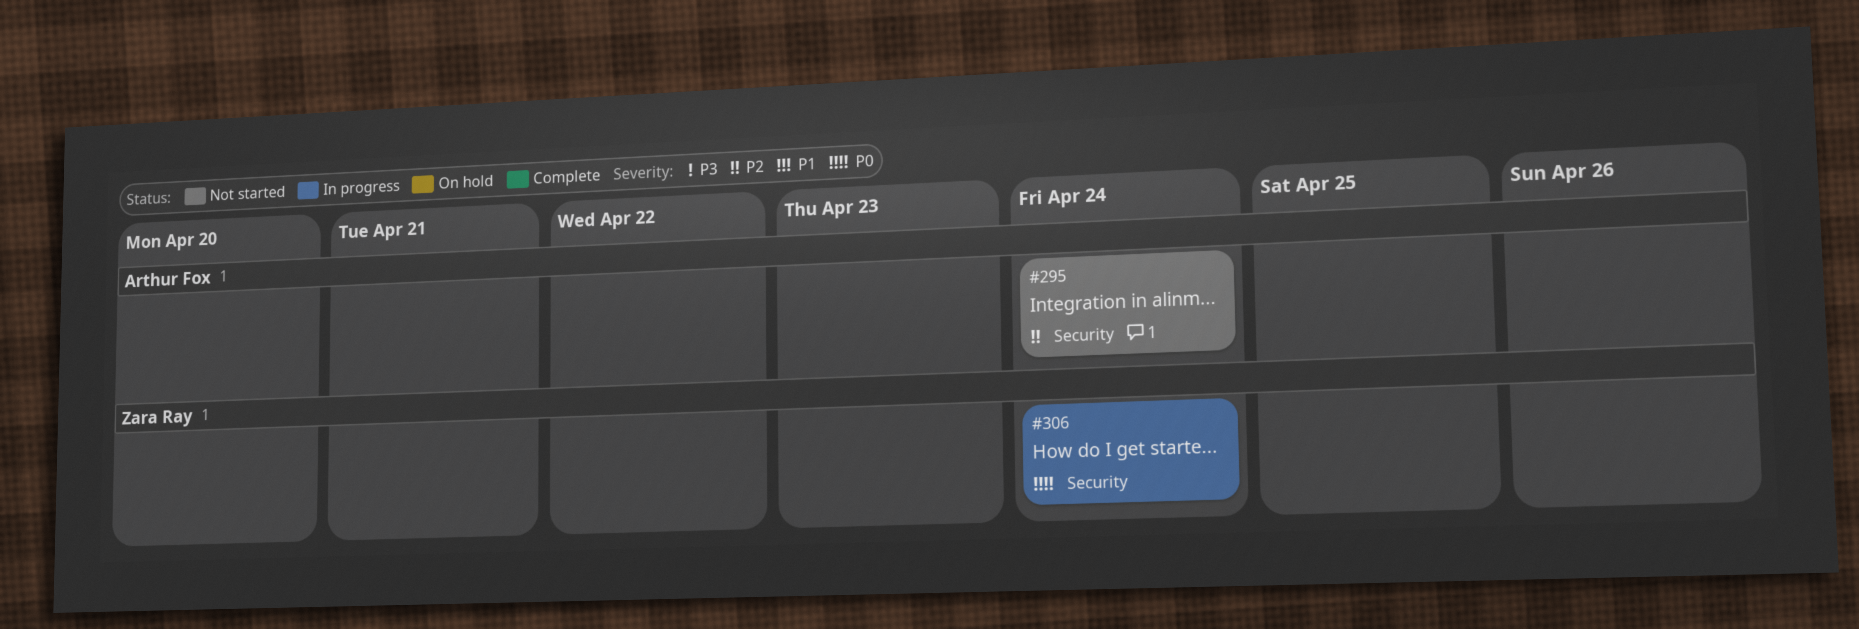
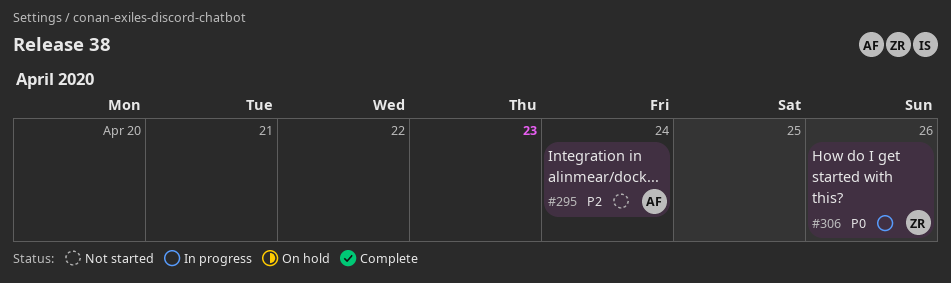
#306, due: Apr 24 -> Apr 26

